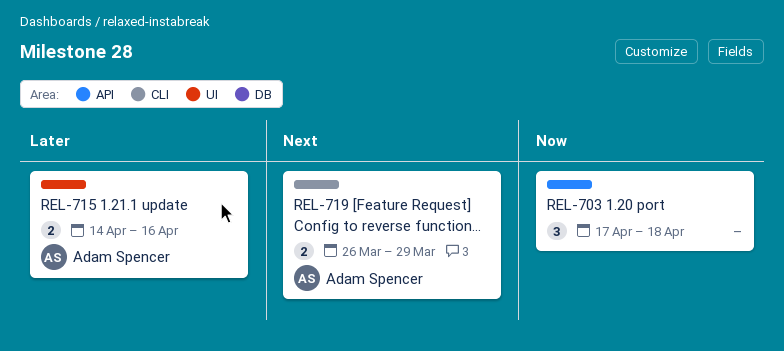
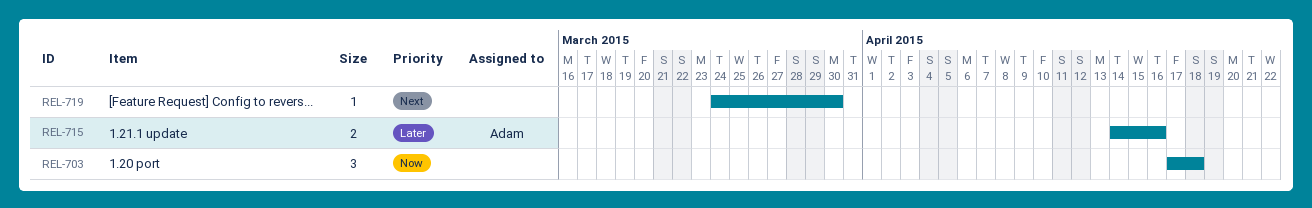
REL-719, owner: Adam Spencer -> none
REL-719, estimate: 2 -> 1
REL-719, start: Mar 26 -> Mar 24
REL-719, due: Mar 29 -> Mar 30

